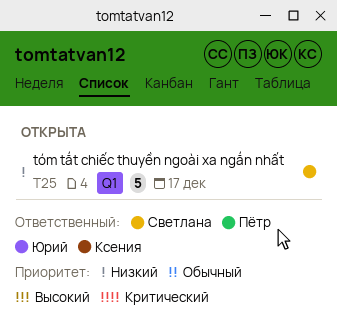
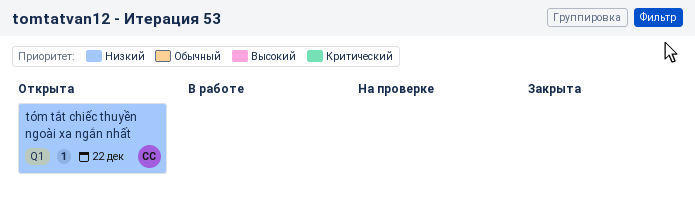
tóm tắt chiếc thuyền ngoài xa ngắn nhất, estimate: 5 -> 1
tóm tắt chiếc thuyền ngoài xa ngắn nhất, due: Dec 17 -> Dec 22

